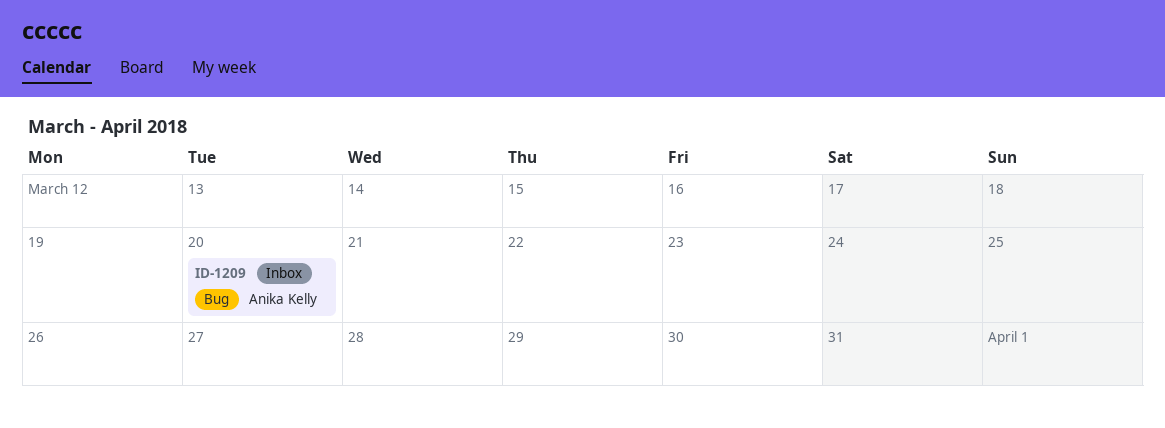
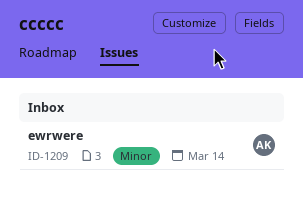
ID-1209, due: Mar 20 -> Mar 14

